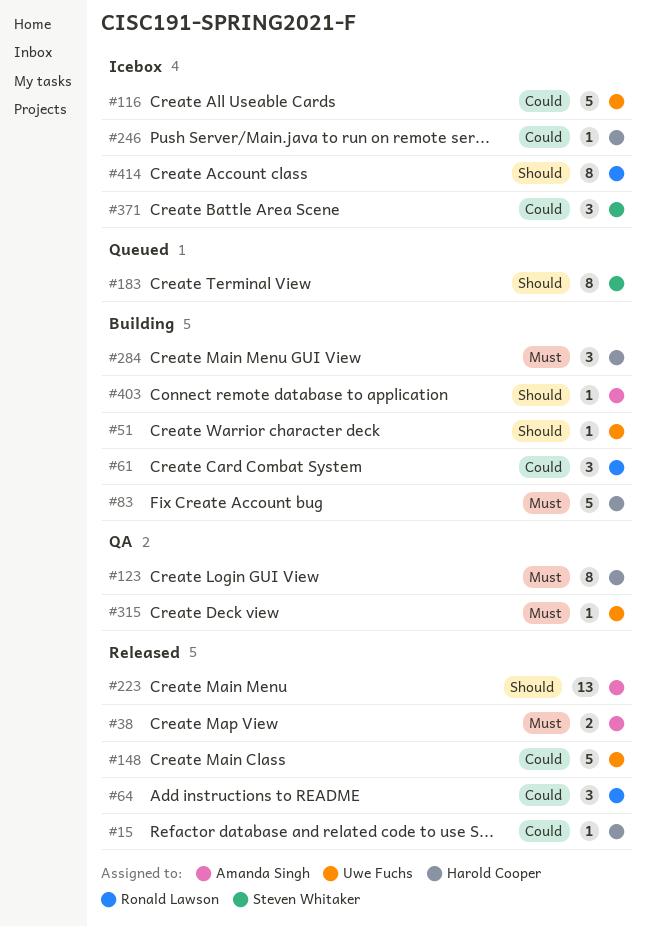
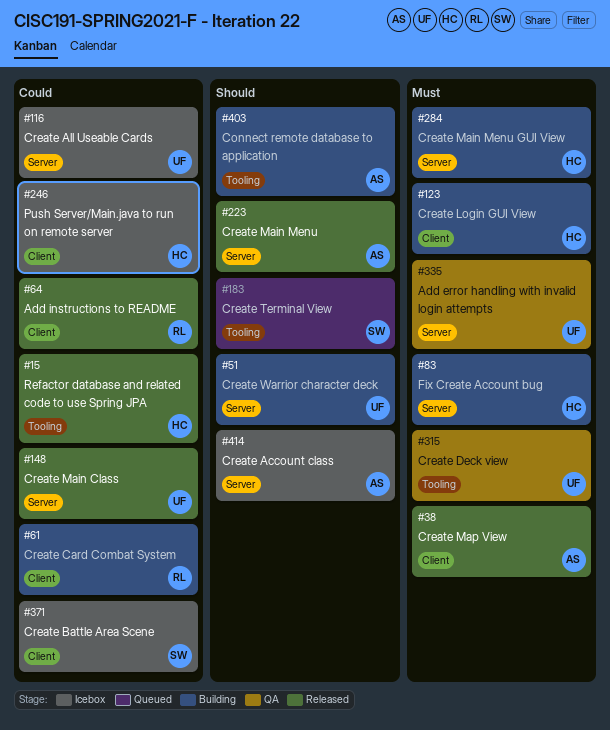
#123, status: QA -> Building
#335: none -> present
#414, owner: Ronald Lawson -> Amanda Singh

